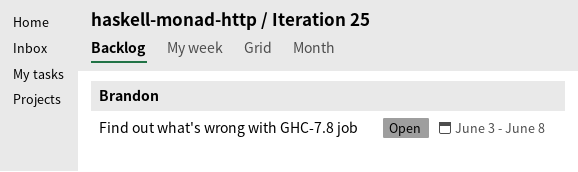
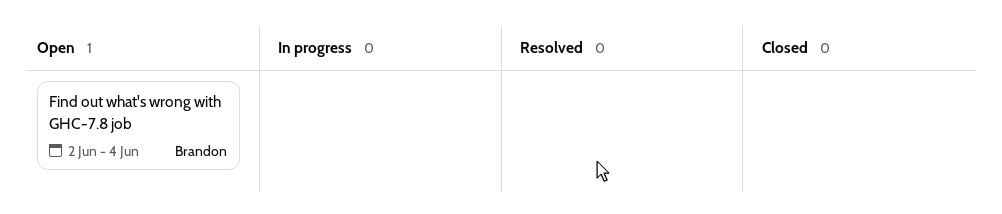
Find out what's wrong with GHC-7.8 job, start: Jun 3 -> Jun 2
Find out what's wrong with GHC-7.8 job, due: Jun 8 -> Jun 4

